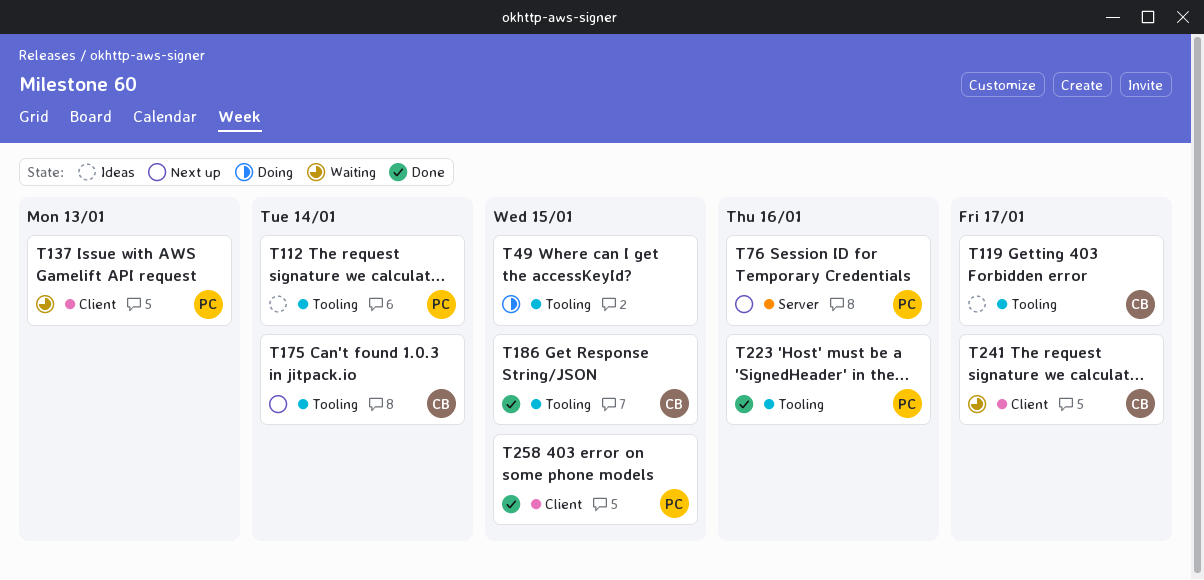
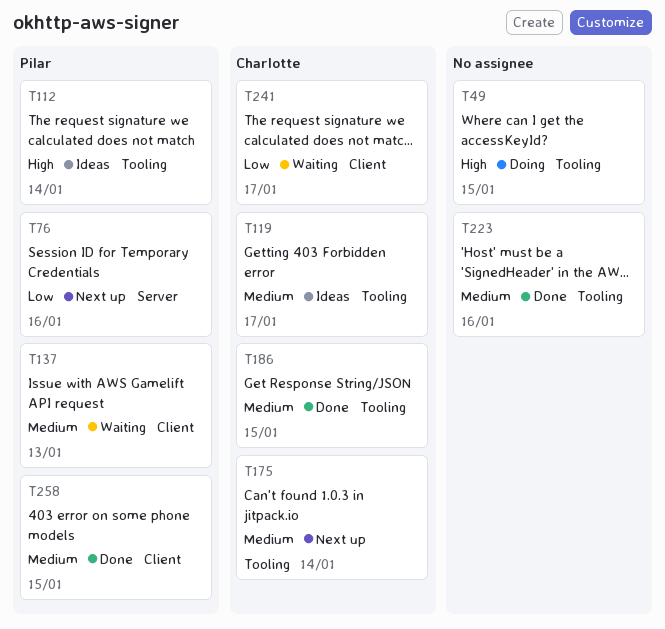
T223, owner: Pilar -> none

